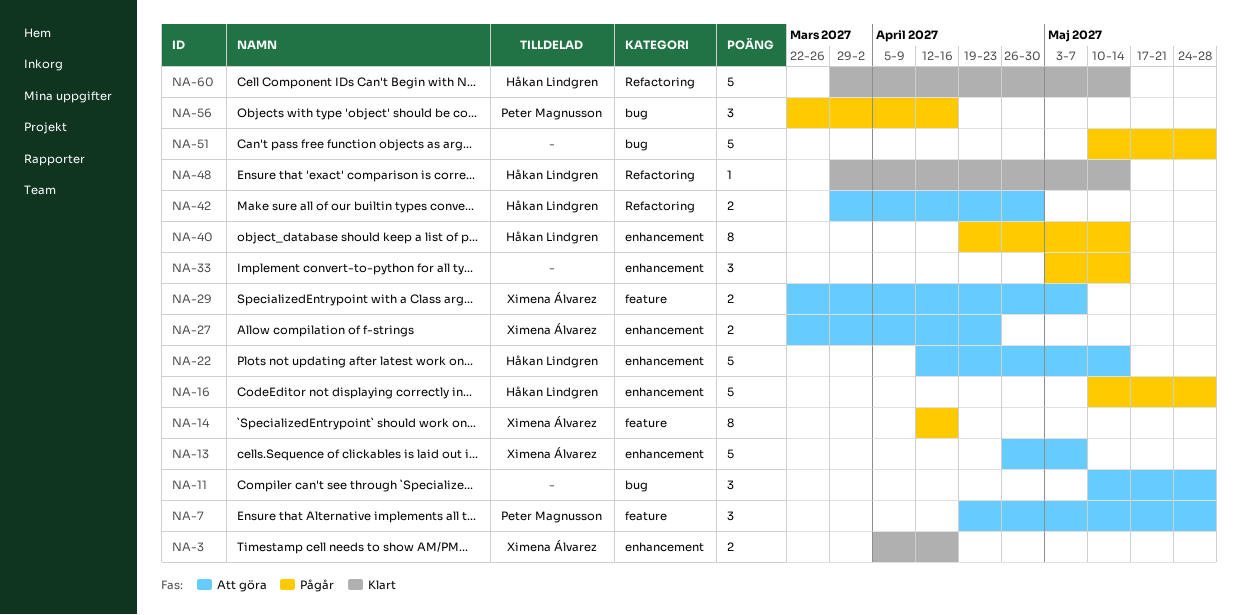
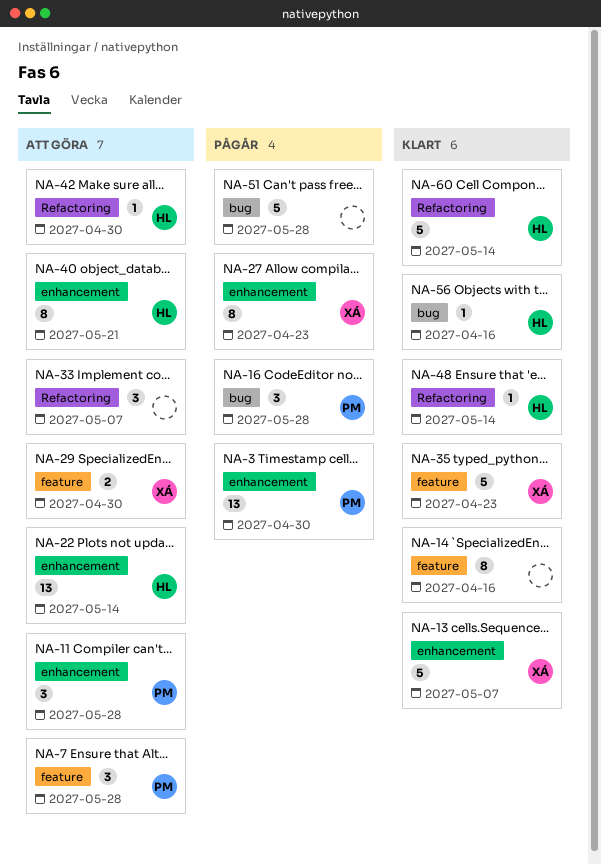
NA-3, status: Klart -> Pågår
NA-3, owner: Ximena Álvarez -> Peter Magnusson
NA-3, estimate: 2 -> 13
NA-3, due: Apr 16 -> Apr 30
NA-11, owner: none -> Peter Magnusson
NA-11, label: bug -> enhancement
NA-13, status: Att göra -> Klart
NA-14, status: Pågår -> Klart
NA-14, owner: Ximena Álvarez -> none
NA-16, owner: Håkan Lindgren -> Peter Magnusson
NA-16, label: enhancement -> bug
NA-16, estimate: 5 -> 3
NA-22, estimate: 5 -> 13
NA-27, status: Att göra -> Pågår
NA-27, estimate: 2 -> 8
NA-29, due: May 7 -> Apr 30
NA-33, status: Pågår -> Att göra
NA-33, label: enhancement -> Refactoring
NA-33, due: May 14 -> May 7
NA-35: none -> present
NA-40, status: Pågår -> Att göra
NA-40, due: May 14 -> May 21
NA-42, estimate: 2 -> 1
NA-56, status: Pågår -> Klart
NA-56, owner: Peter Magnusson -> Håkan Lindgren
NA-56, estimate: 3 -> 1

